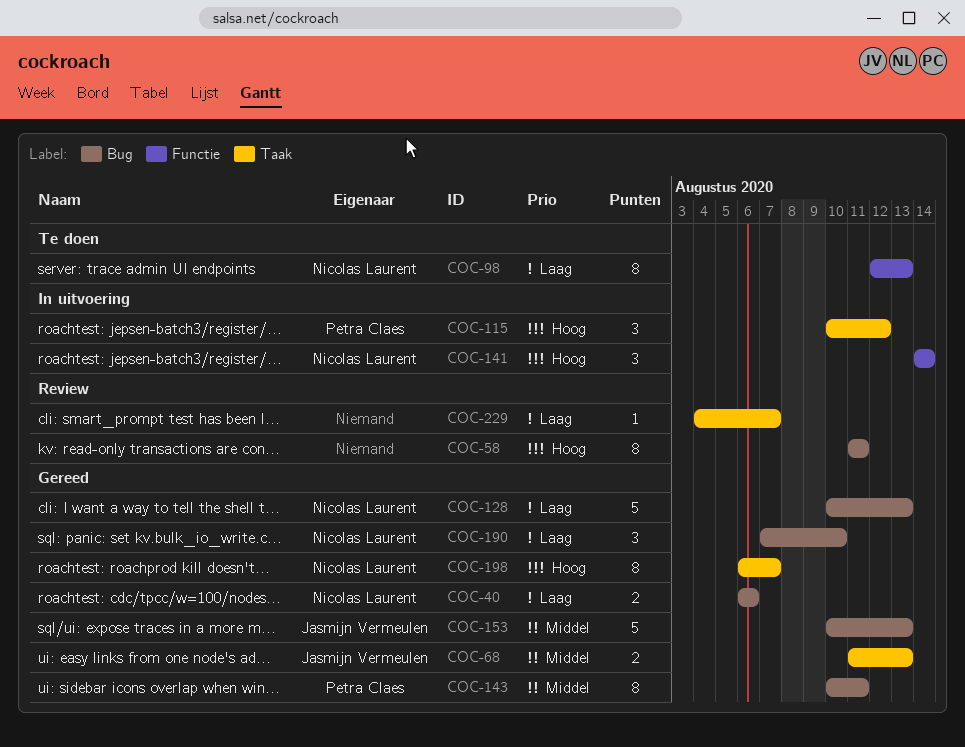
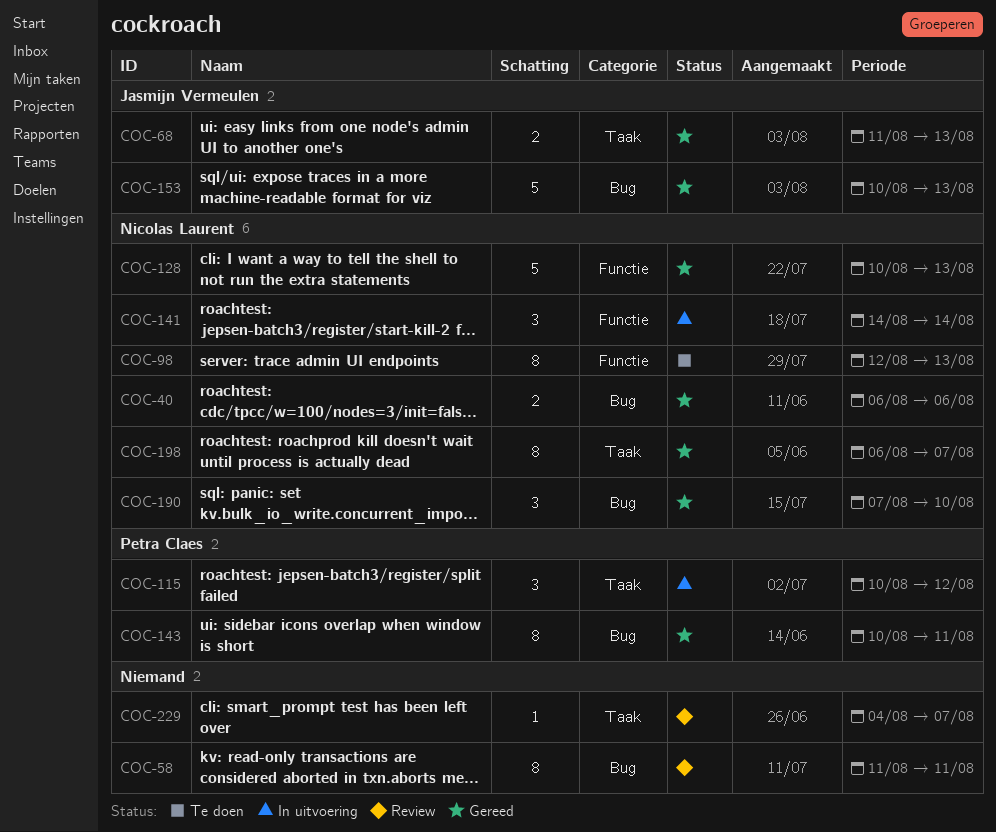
COC-128, label: Bug -> Functie

